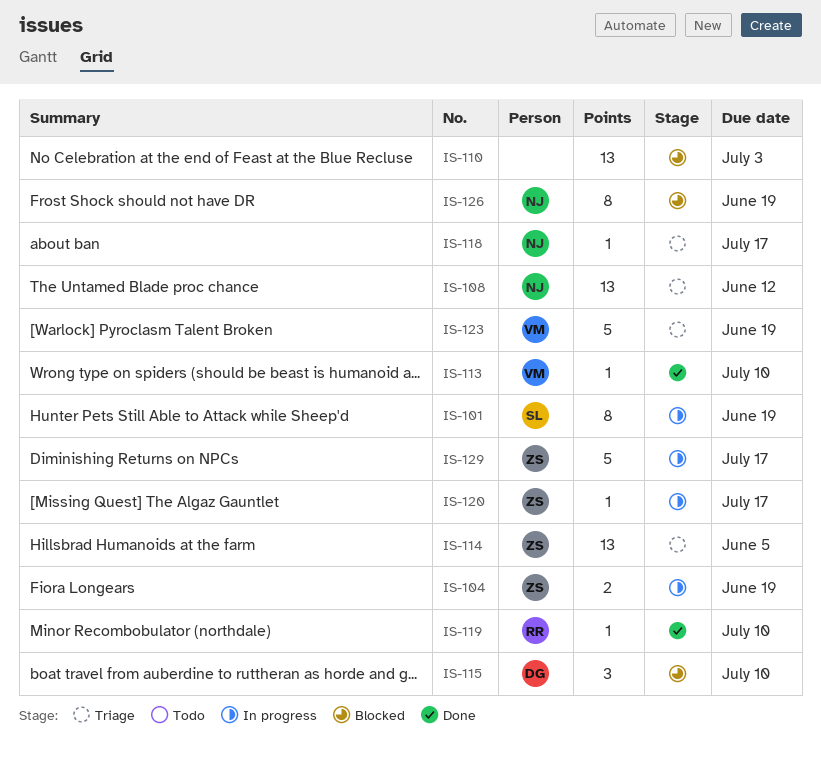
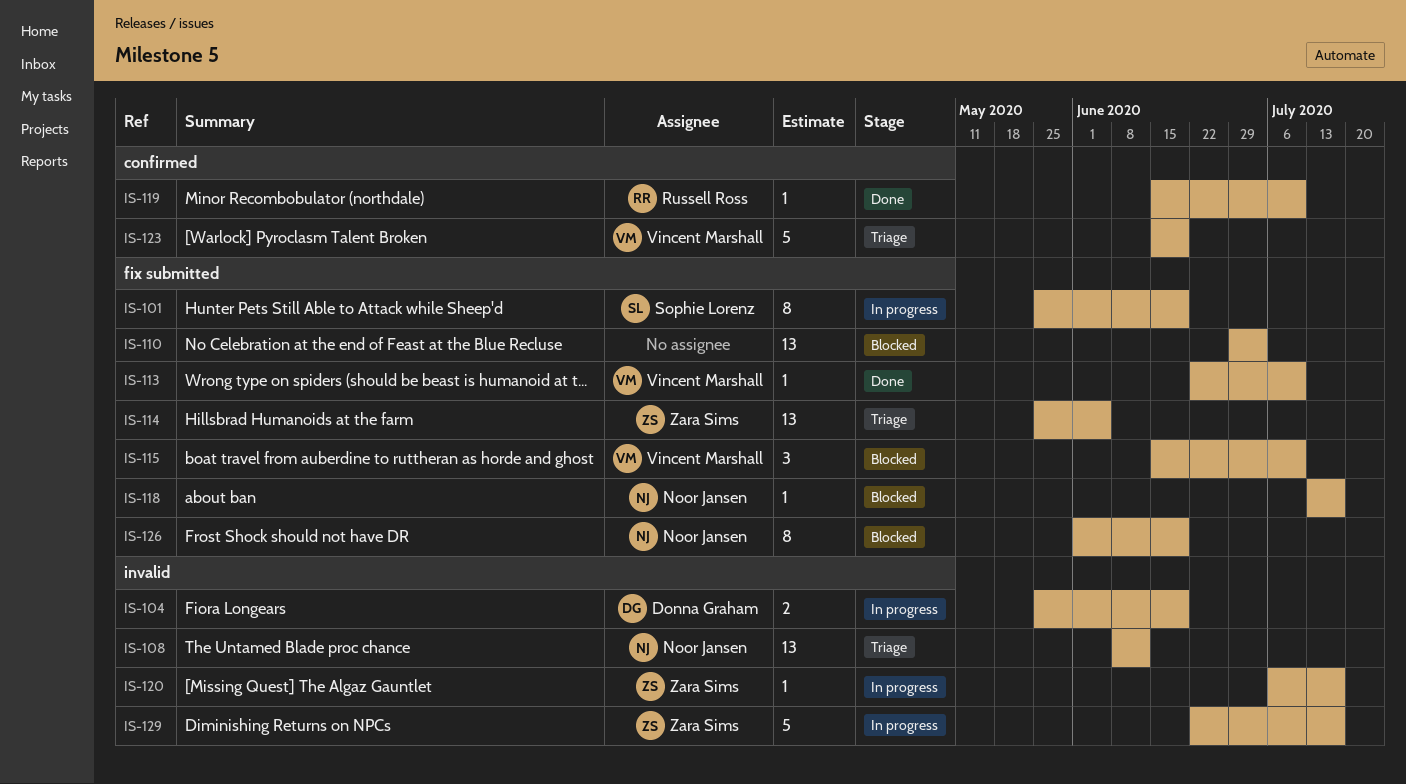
IS-104, owner: Zara Sims -> Donna Graham
IS-115, owner: Donna Graham -> Vincent Marshall
IS-118, status: Triage -> Blocked

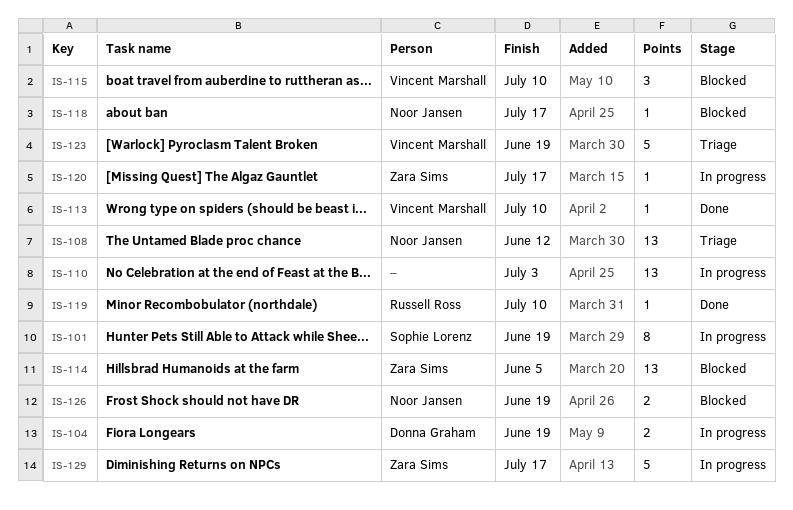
IS-110, status: Blocked -> In progress
IS-114, status: Triage -> Blocked
IS-126, estimate: 8 -> 2

